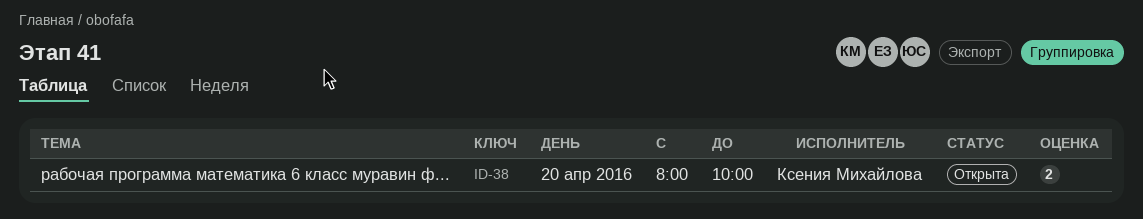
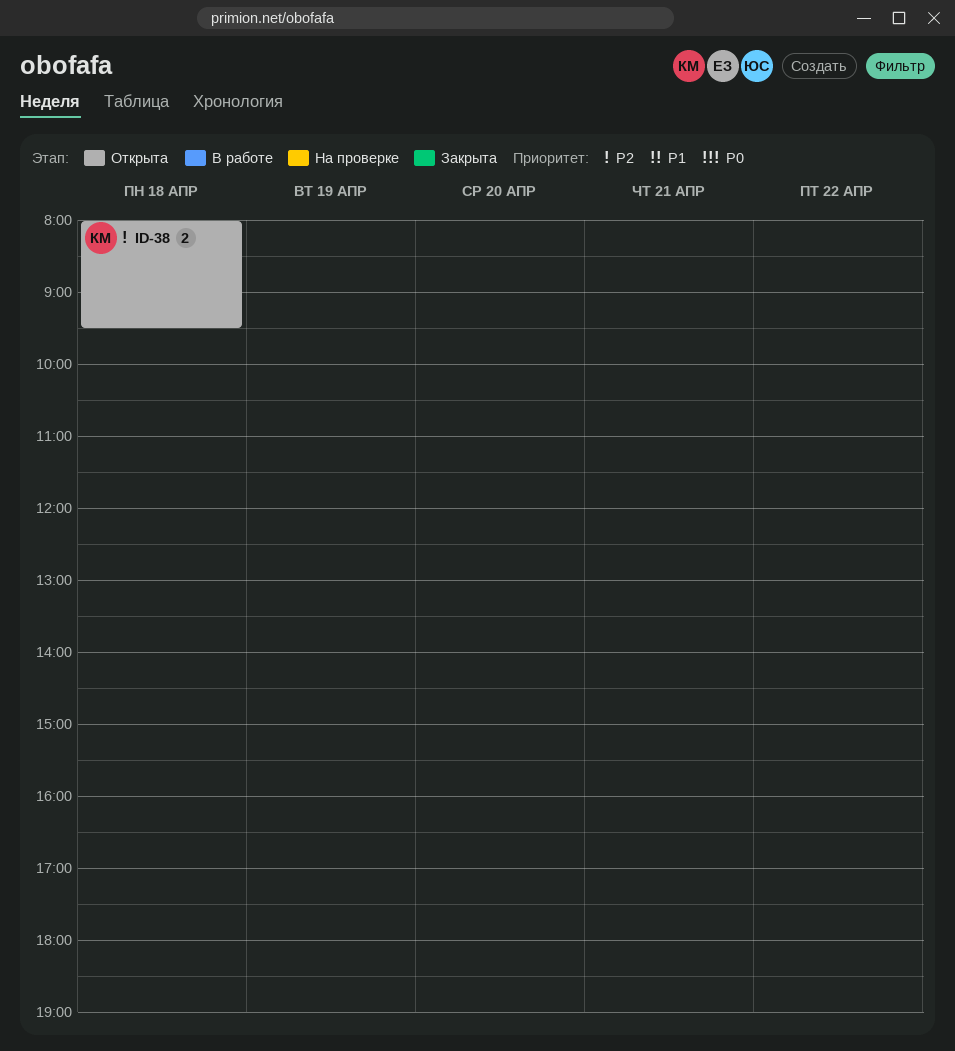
ID-38, day: Apr 20 -> Apr 18
ID-38, ends: 10:00 -> 09:30

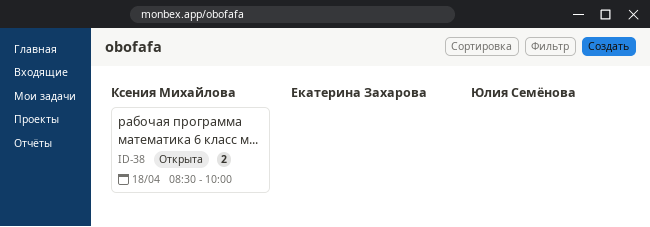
ID-38, begins: 08:00 -> 08:30
ID-38, ends: 09:30 -> 10:00

